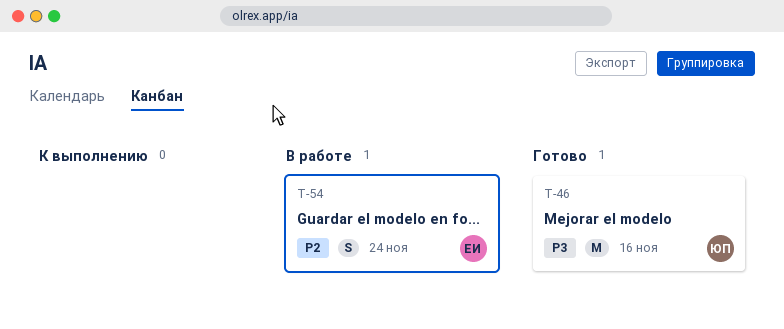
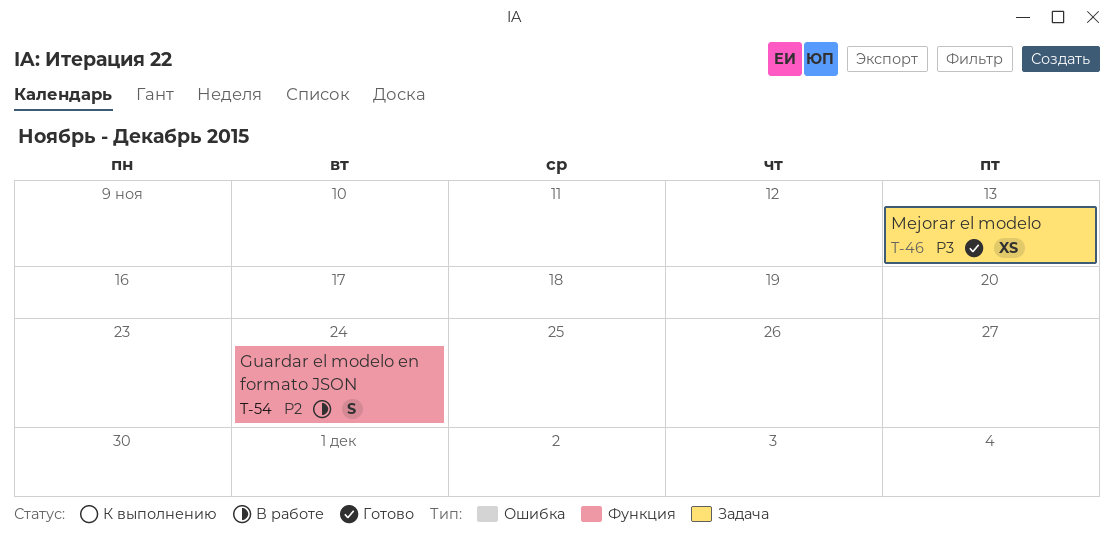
T-46, estimate: M -> XS
T-46, due: Nov 16 -> Nov 13

